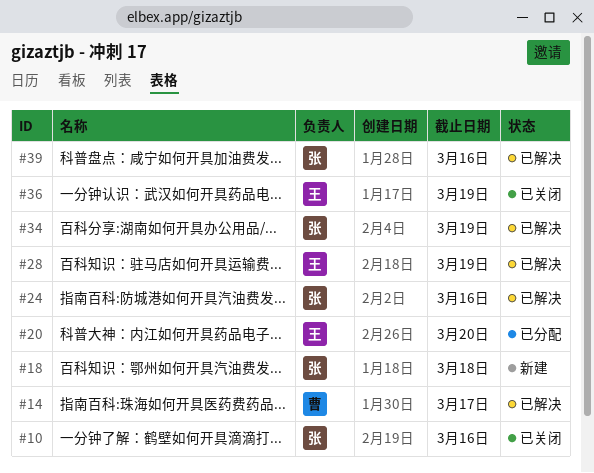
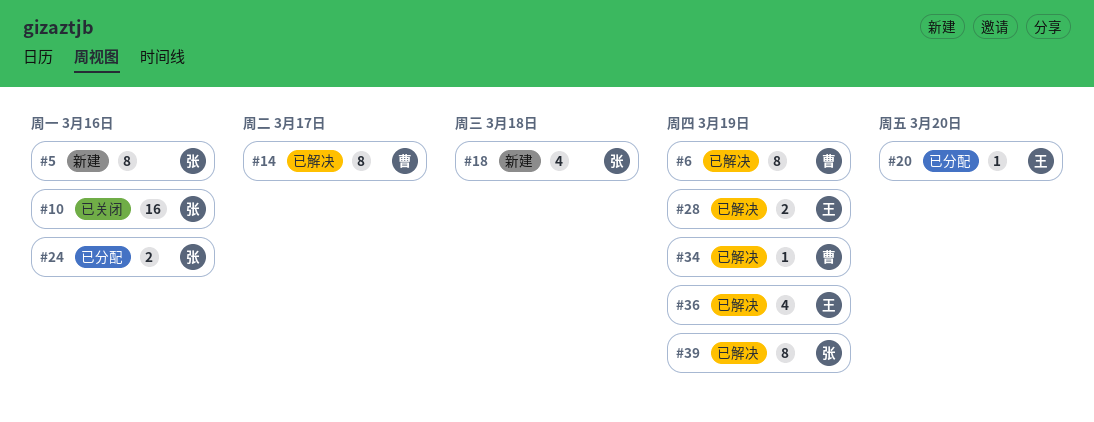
#5: none -> present
#6: none -> present
#24, status: 已解决 -> 已分配
#34, owner: 张 -> 曹
#36, status: 已关闭 -> 已解决
#39, due: Mar 16 -> Mar 19

